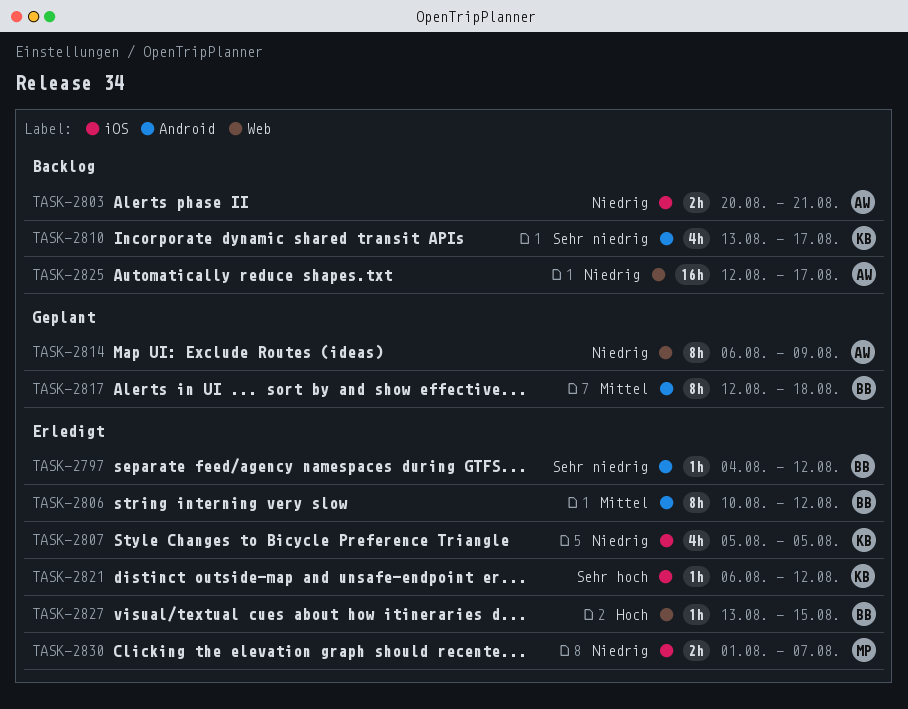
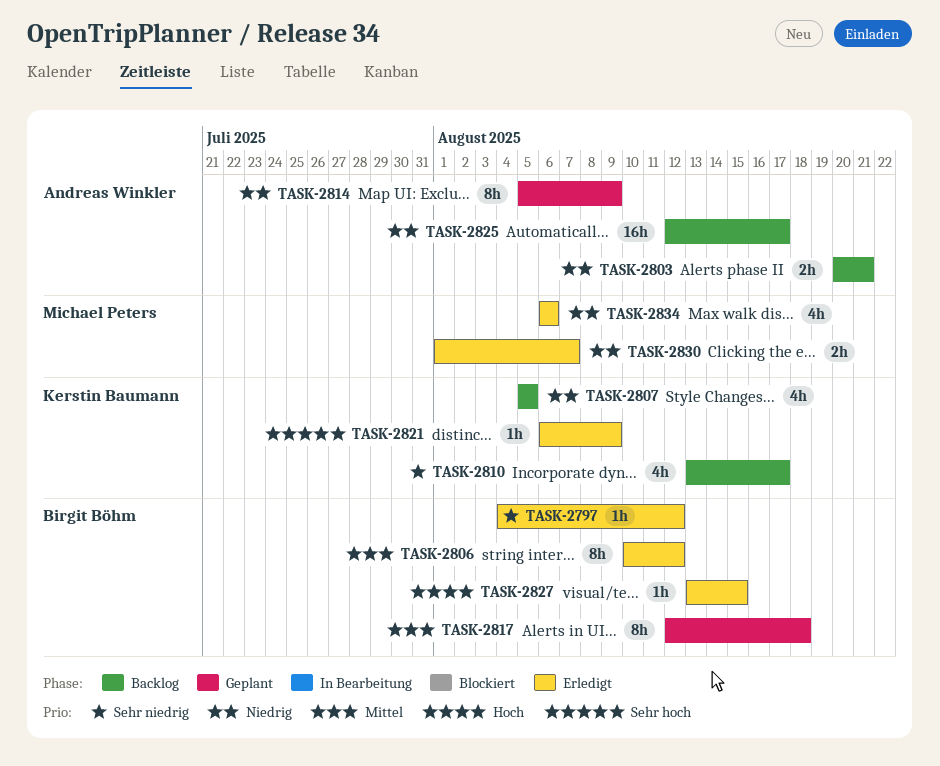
TASK-2807, status: Erledigt -> Backlog
TASK-2814, start: Aug 6 -> Aug 5
TASK-2821, due: Aug 12 -> Aug 9
TASK-2834: none -> present

